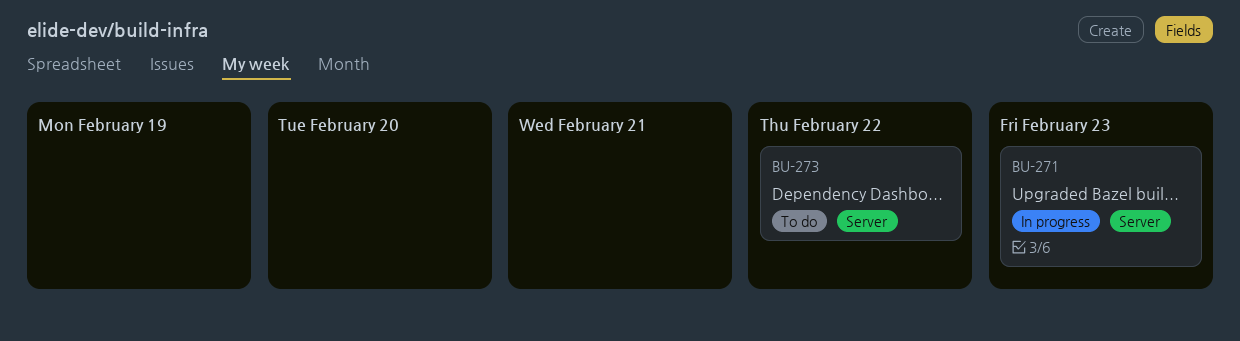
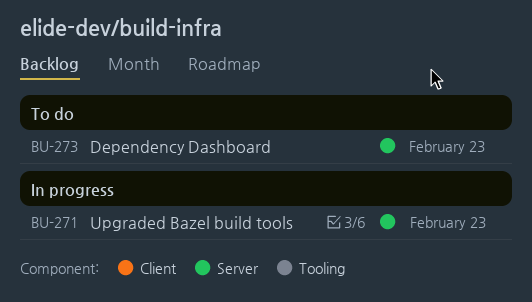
BU-273, due: Feb 22 -> Feb 23

